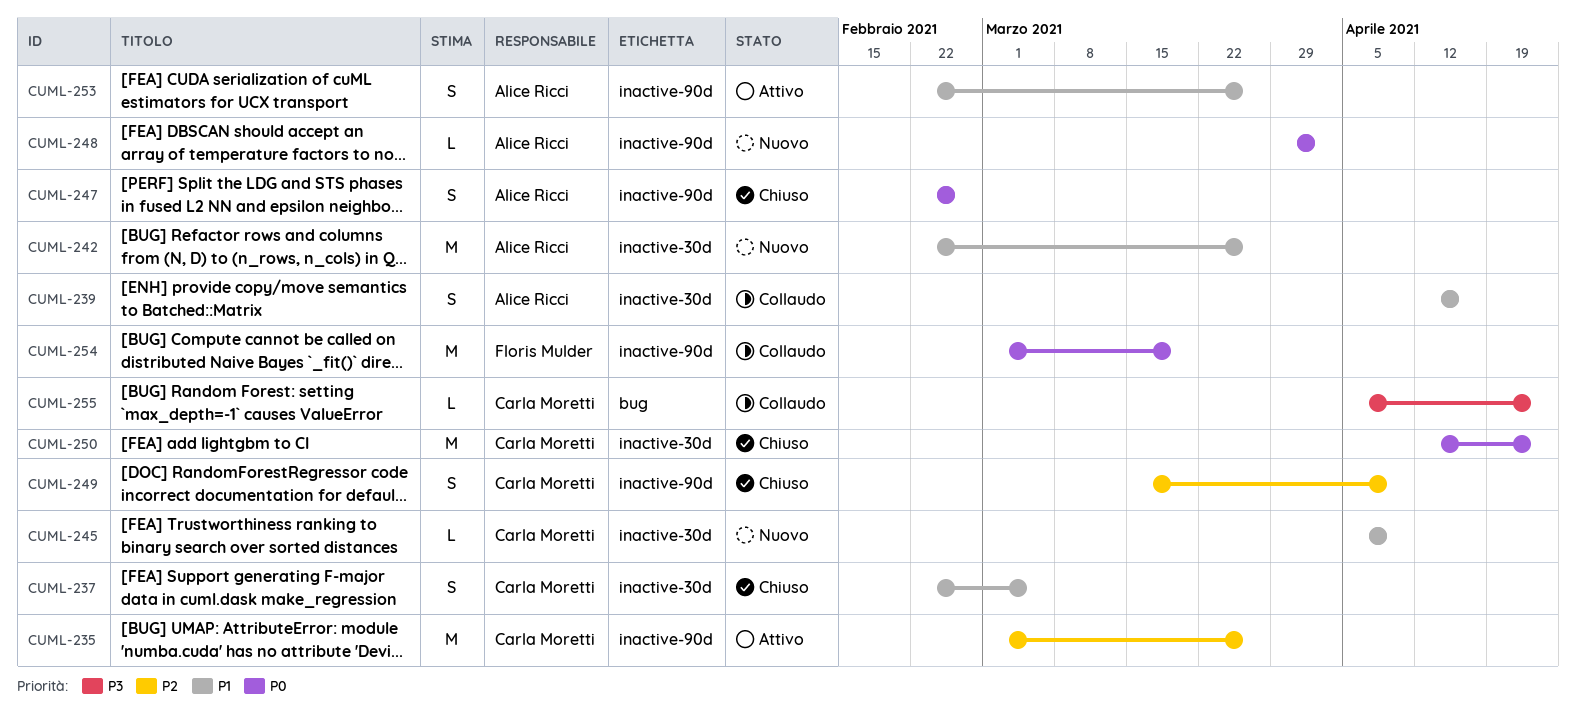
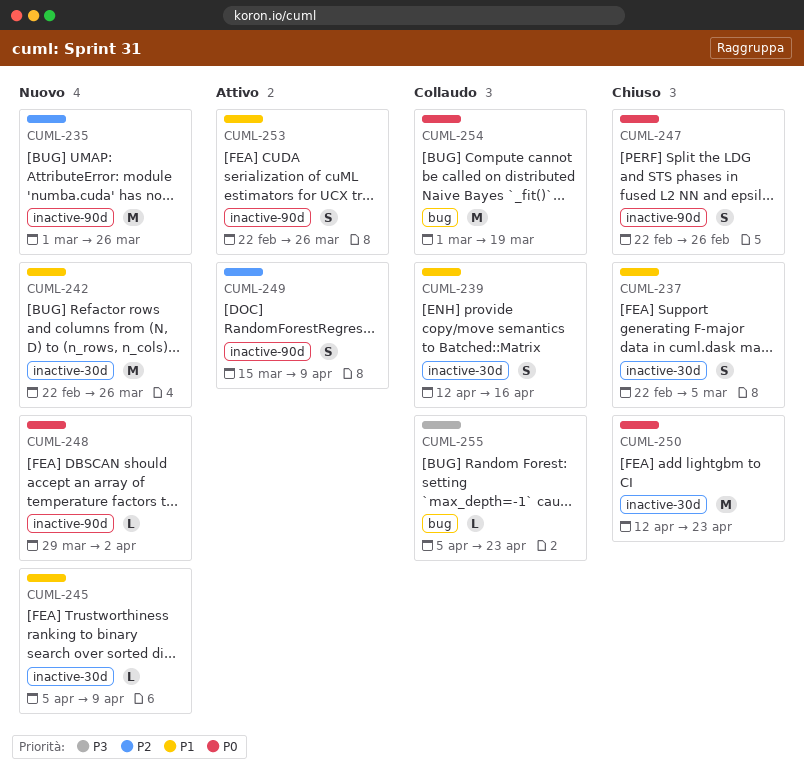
CUML-235, status: Attivo -> Nuovo
CUML-249, status: Chiuso -> Attivo
CUML-254, label: inactive-90d -> bug

